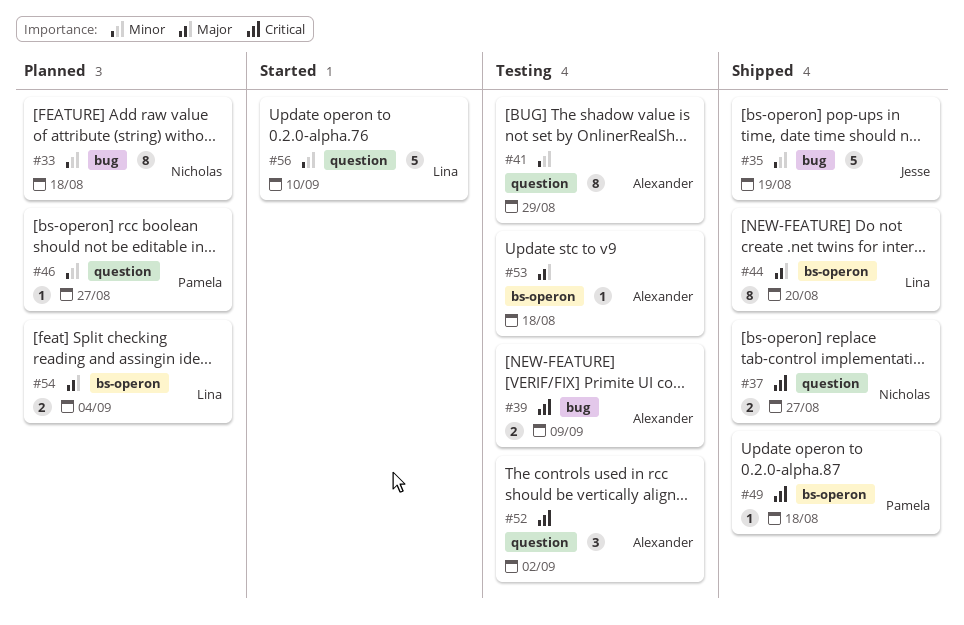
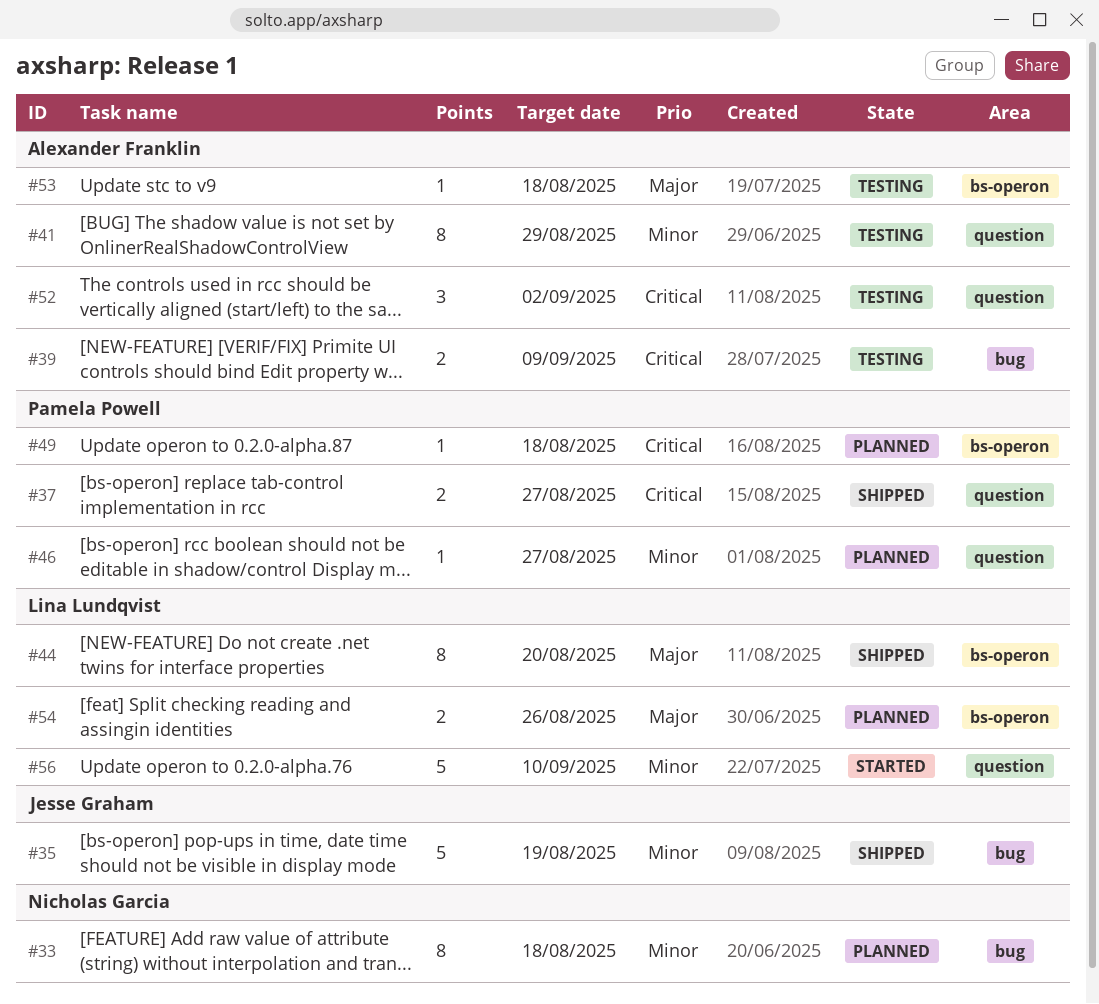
#37, owner: Nicholas Garcia -> Pamela Powell
#49, status: Shipped -> Planned
#54, due: Sep 4 -> Aug 26

